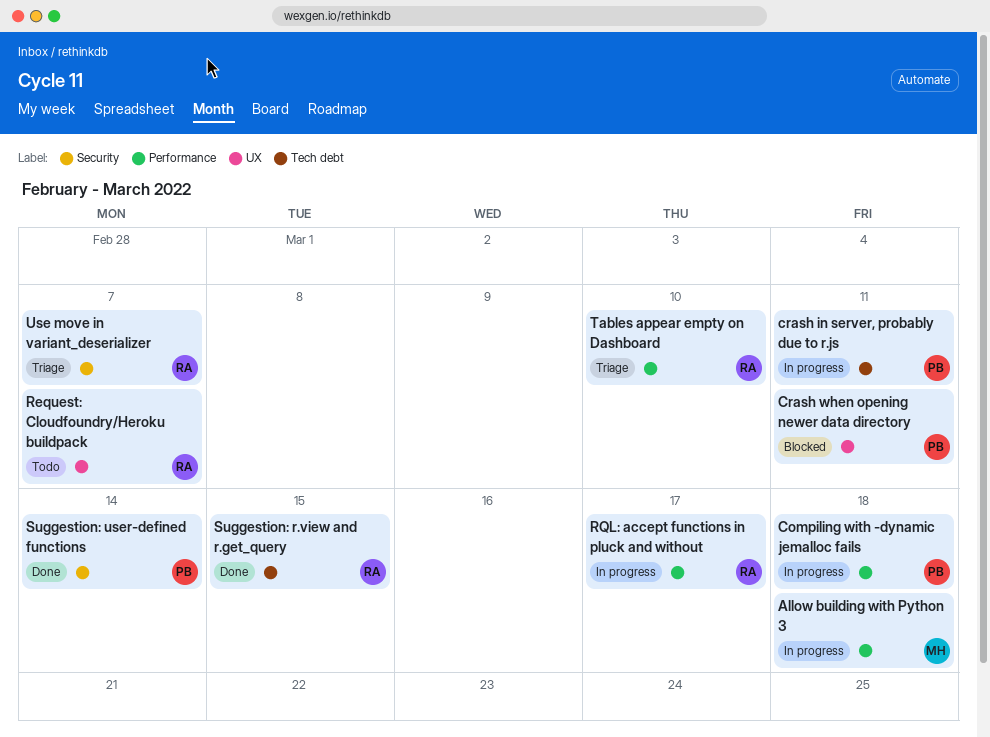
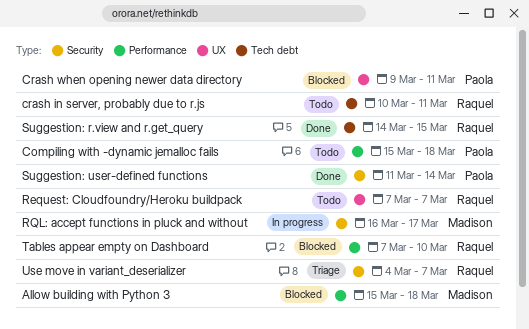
Allow building with Python 3, status: In progress -> Blocked
Compiling with -dynamic jemalloc fails, status: In progress -> Todo
crash in server, probably due to r.js, status: In progress -> Todo
crash in server, probably due to r.js, owner: Paola -> Raquel
RQL: accept functions in pluck and without, owner: Raquel -> Madison
RQL: accept functions in pluck and without, label: Performance -> Security
Tables appear empty on Dashboard, status: Triage -> Blocked

